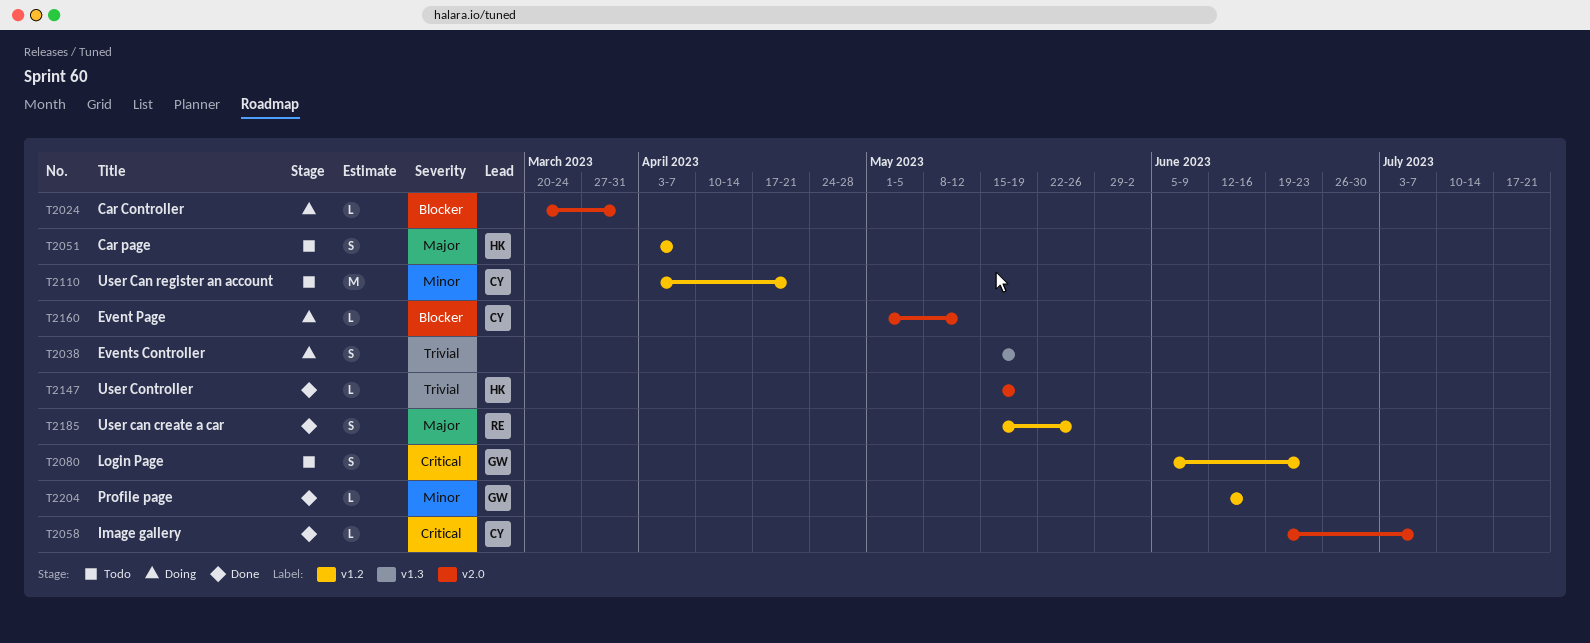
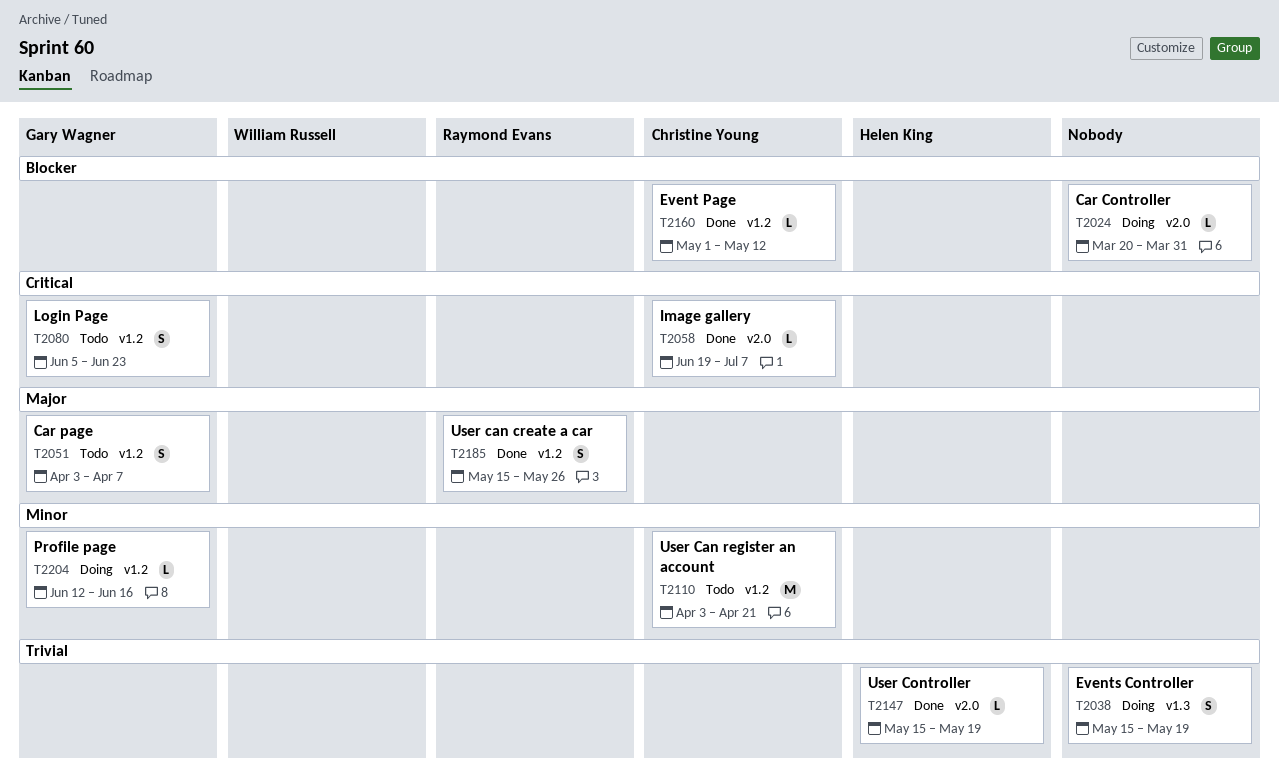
T2051, owner: Helen King -> Gary Wagner
T2160, status: Doing -> Done
T2160, label: v2.0 -> v1.2
T2204, status: Done -> Doing

